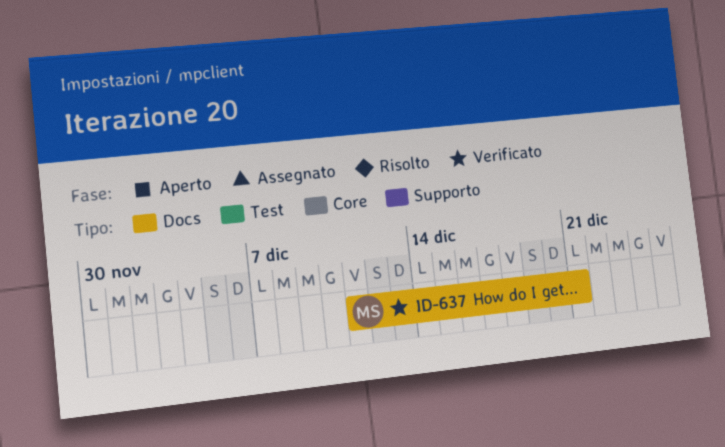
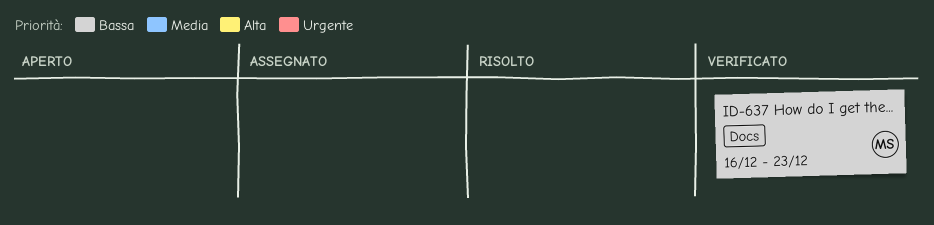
ID-637, start: Dec 11 -> Dec 16
ID-637, due: Dec 21 -> Dec 23

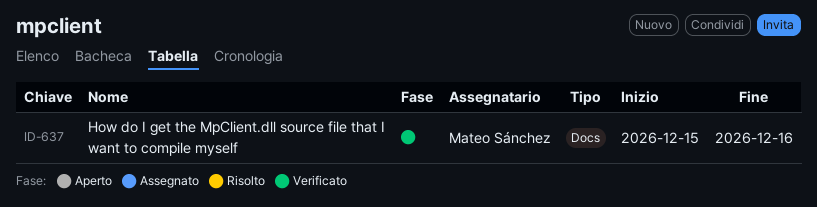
ID-637, start: Dec 16 -> Dec 15
ID-637, due: Dec 23 -> Dec 16

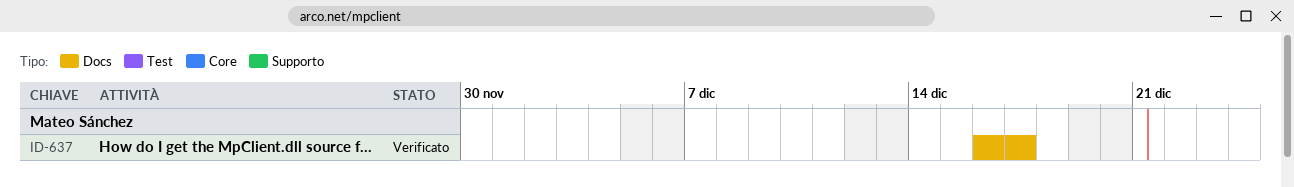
ID-637, start: Dec 15 -> Dec 16
ID-637, due: Dec 16 -> Dec 17

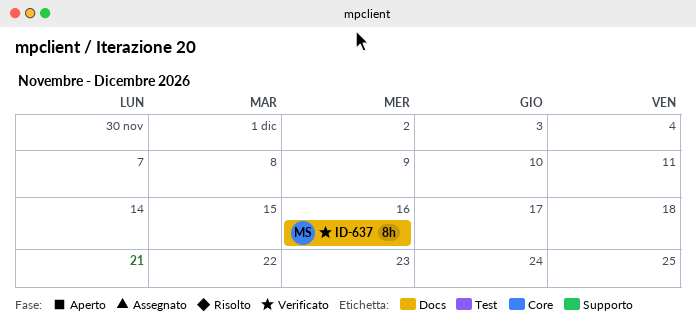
ID-637, due: Dec 17 -> Dec 16

